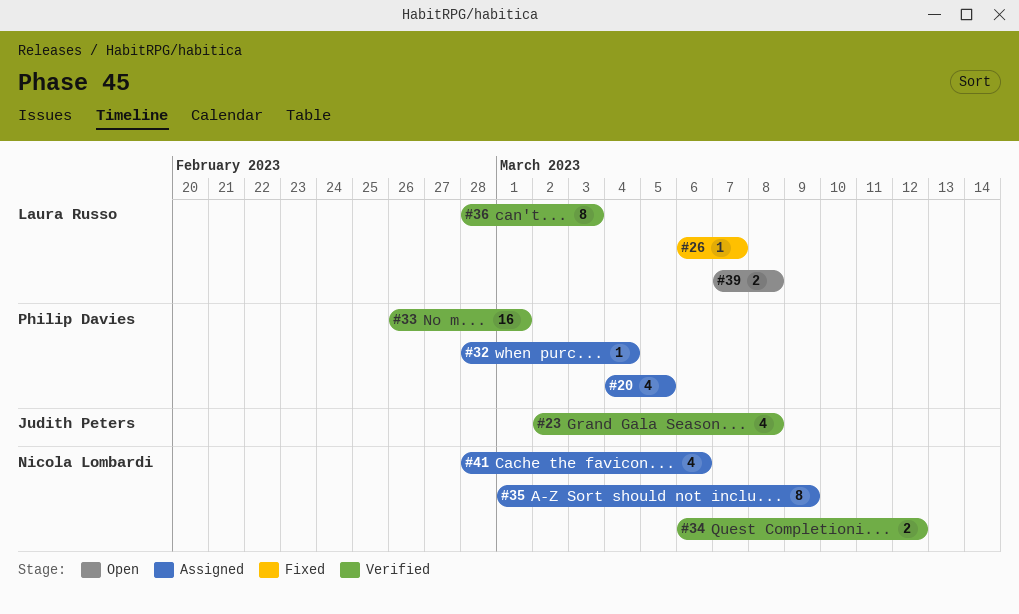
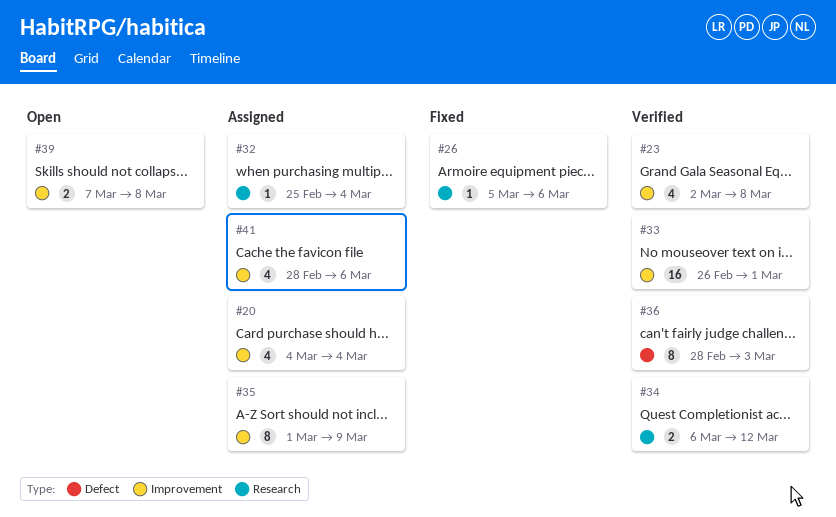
#20, due: Mar 5 -> Mar 4
#26, start: Mar 6 -> Mar 5
#26, due: Mar 7 -> Mar 6
#32, start: Feb 28 -> Feb 25

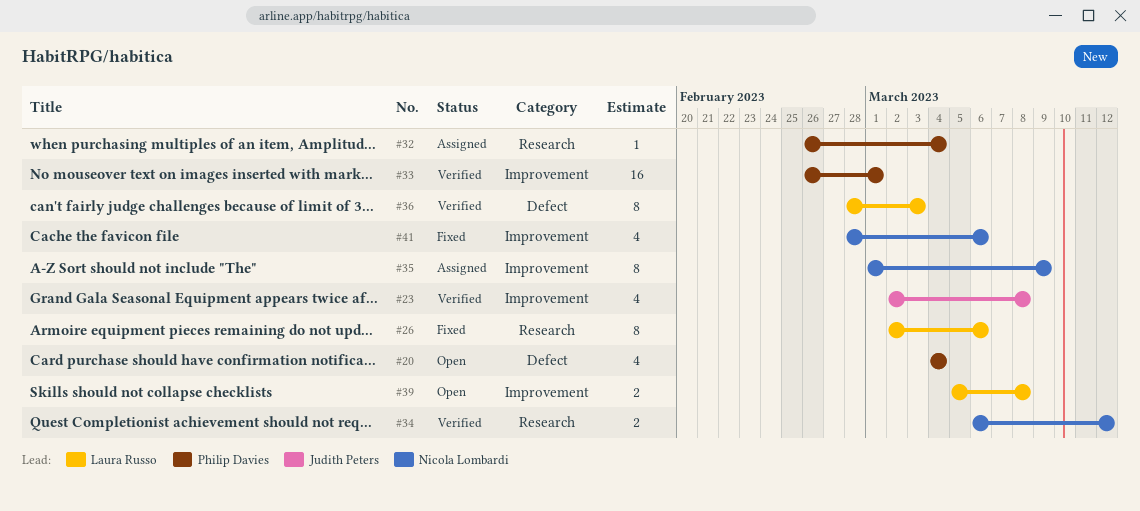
#20, status: Assigned -> Open
#20, label: Improvement -> Defect
#26, estimate: 1 -> 8
#26, start: Mar 5 -> Mar 2
#32, start: Feb 25 -> Feb 26
#39, start: Mar 7 -> Mar 5
#41, status: Assigned -> Fixed

